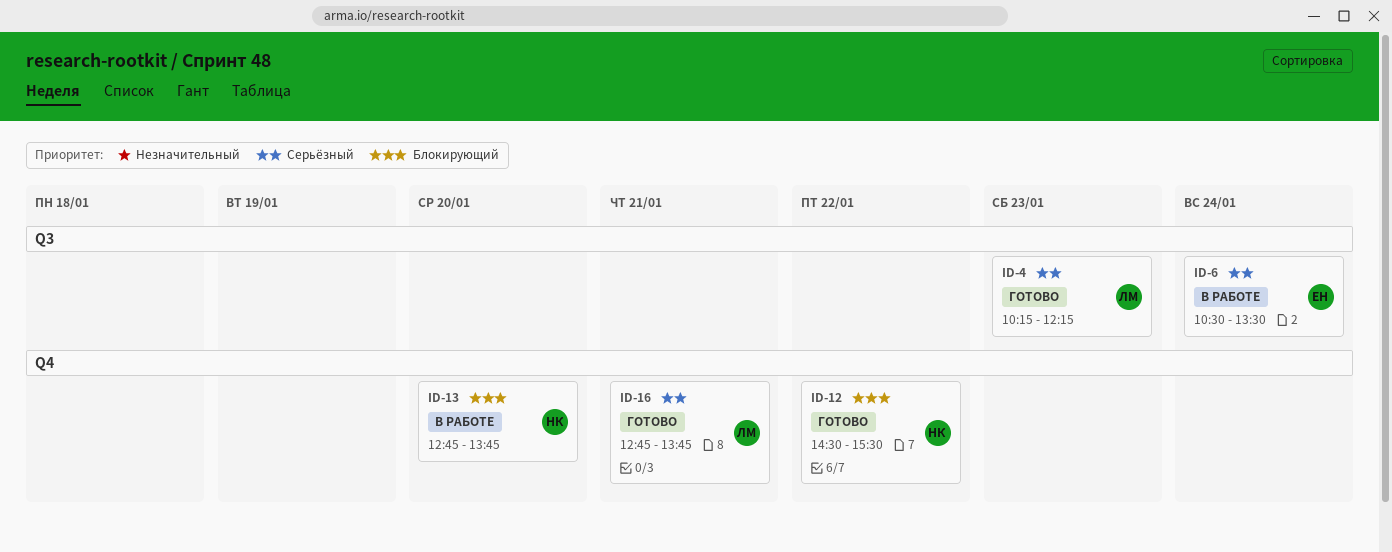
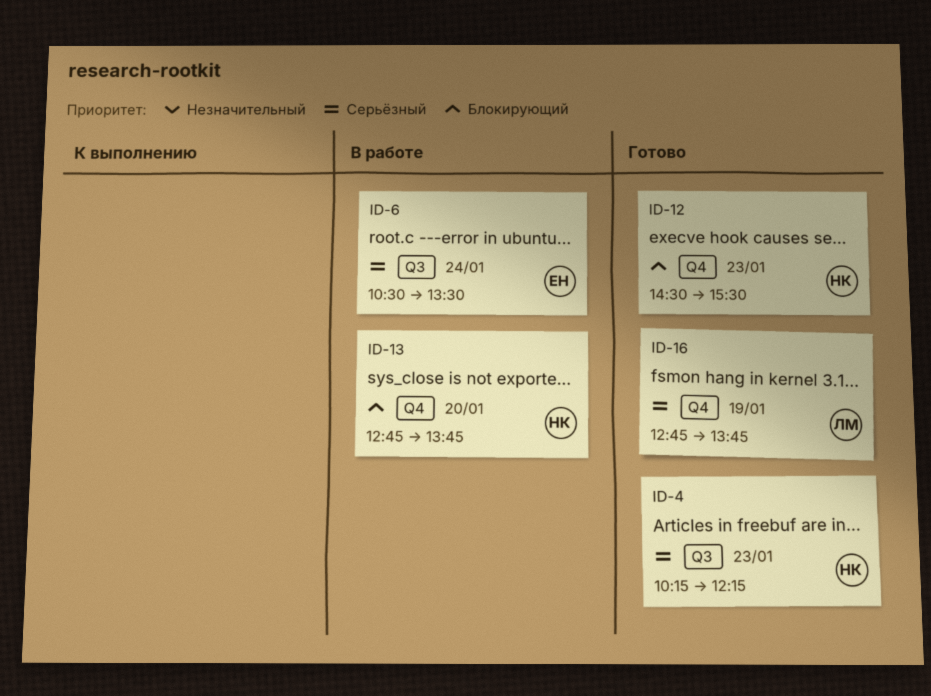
ID-4, owner: ЛМ -> НК
ID-12, day: Jan 22 -> Jan 23
ID-16, day: Jan 21 -> Jan 19

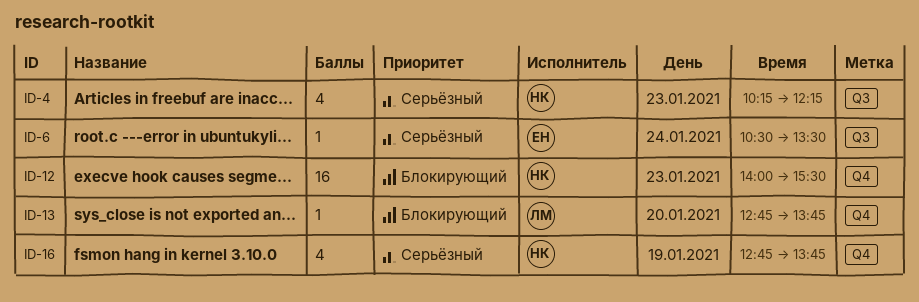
ID-12, begins: 14:30 -> 14:00
ID-13, owner: НК -> ЛМ
ID-16, owner: ЛМ -> НК

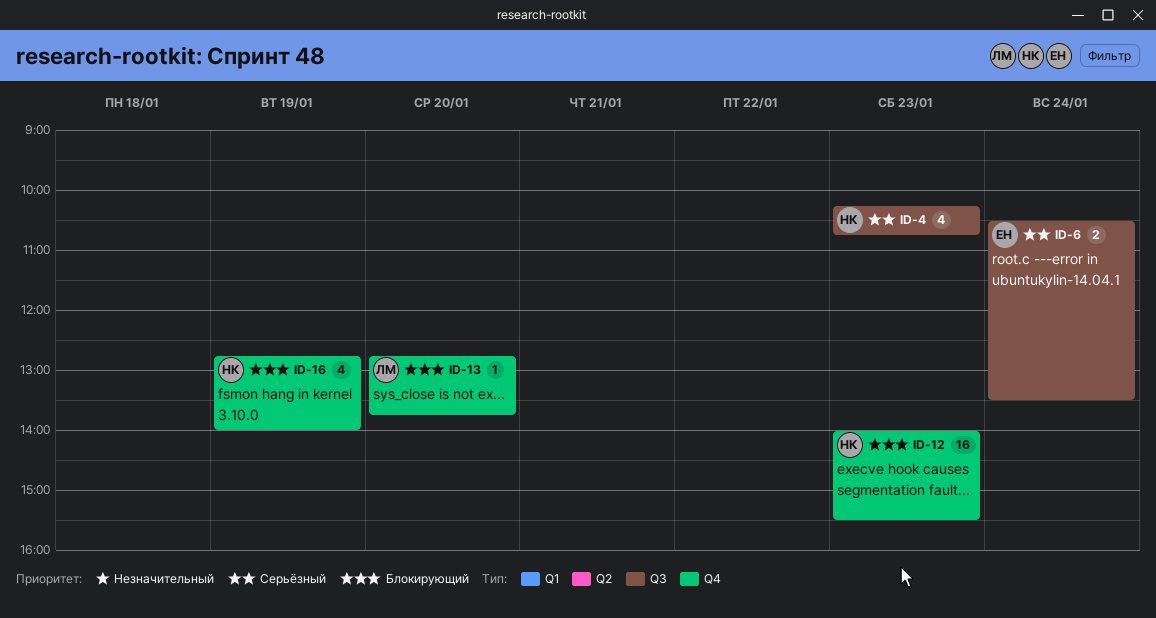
ID-4, ends: 12:15 -> 10:45
ID-6, estimate: 1 -> 2
ID-16, priority: Серьёзный -> Блокирующий
ID-16, ends: 13:45 -> 14:00

